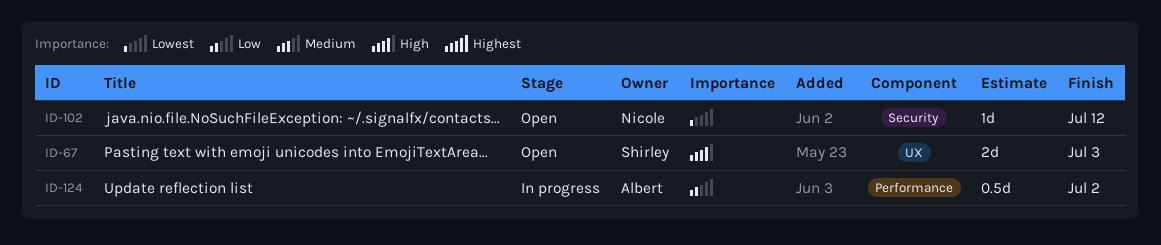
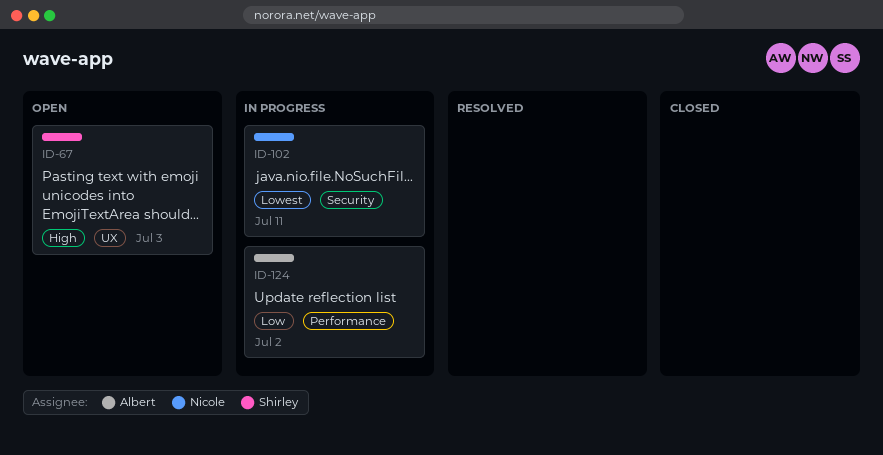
ID-102, status: Open -> In progress
ID-102, due: Jul 12 -> Jul 11

